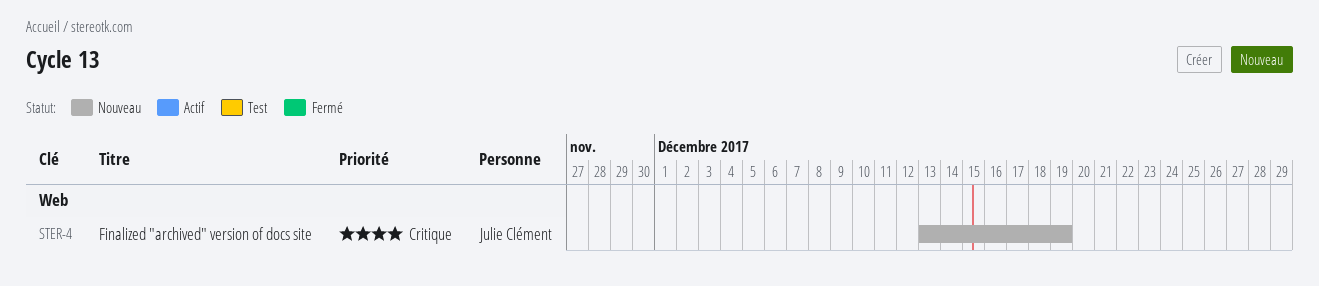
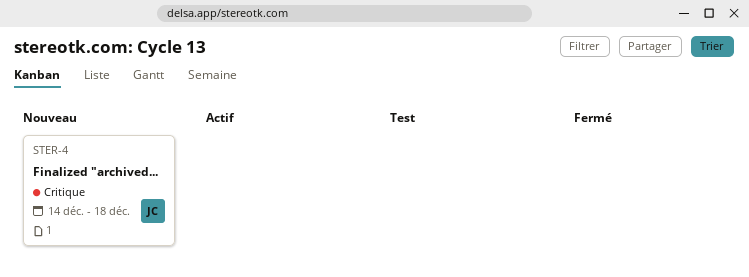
STER-4, start: Dec 13 -> Dec 14
STER-4, due: Dec 19 -> Dec 18

